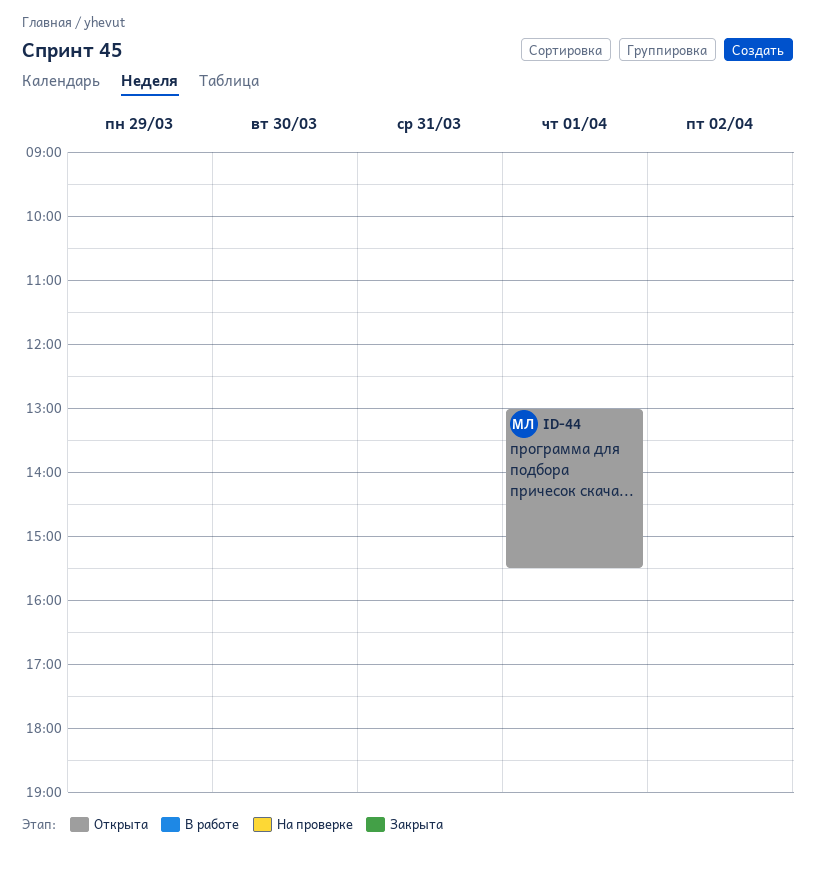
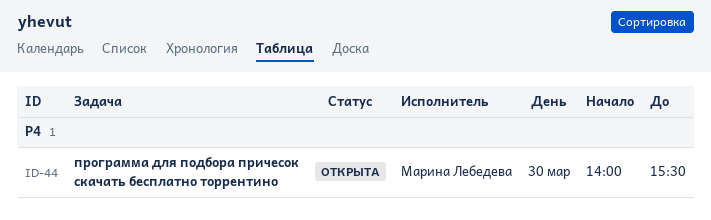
ID-44, day: Apr 1 -> Mar 30
ID-44, begins: 13:00 -> 14:00

